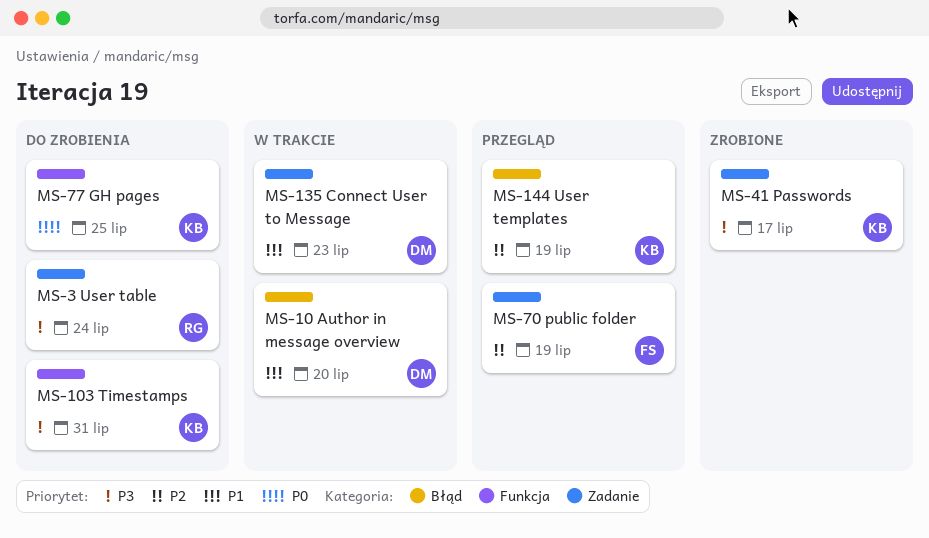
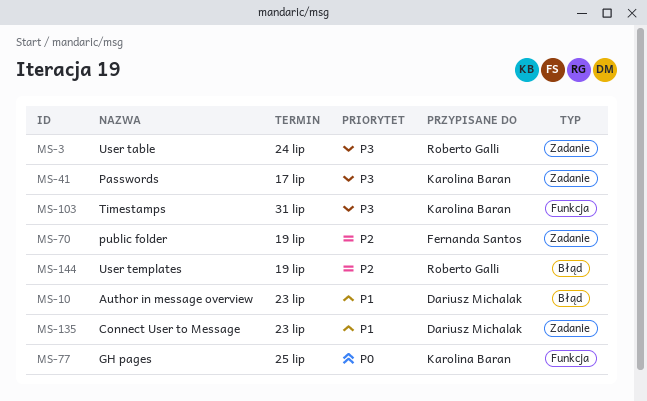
MS-10, due: Jul 20 -> Jul 23
MS-144, owner: Karolina Baran -> Roberto Galli

